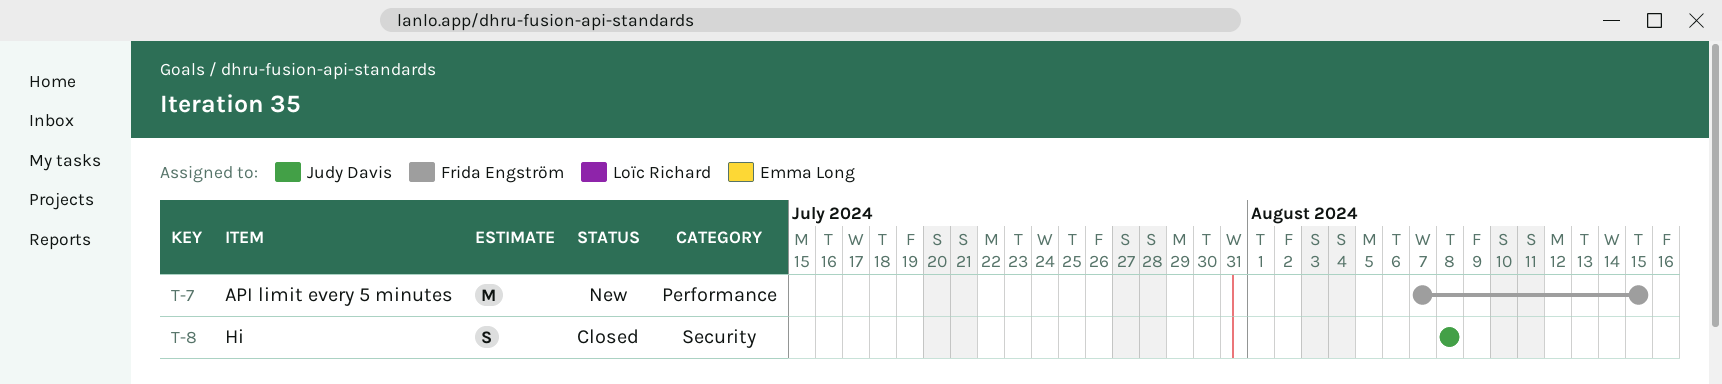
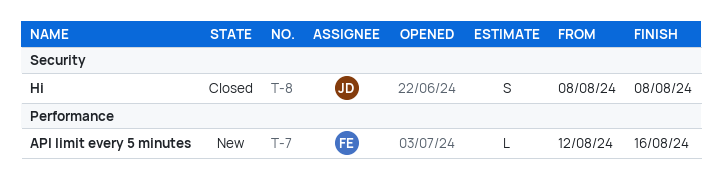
T-7, estimate: M -> L
T-7, start: Aug 7 -> Aug 12
T-7, due: Aug 15 -> Aug 16

